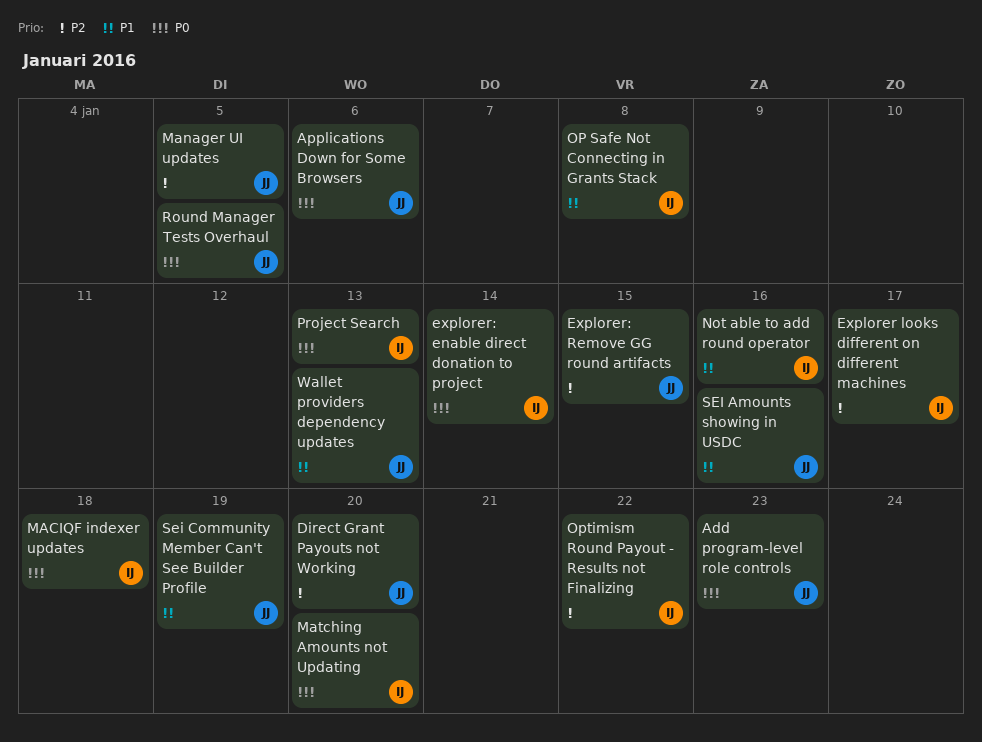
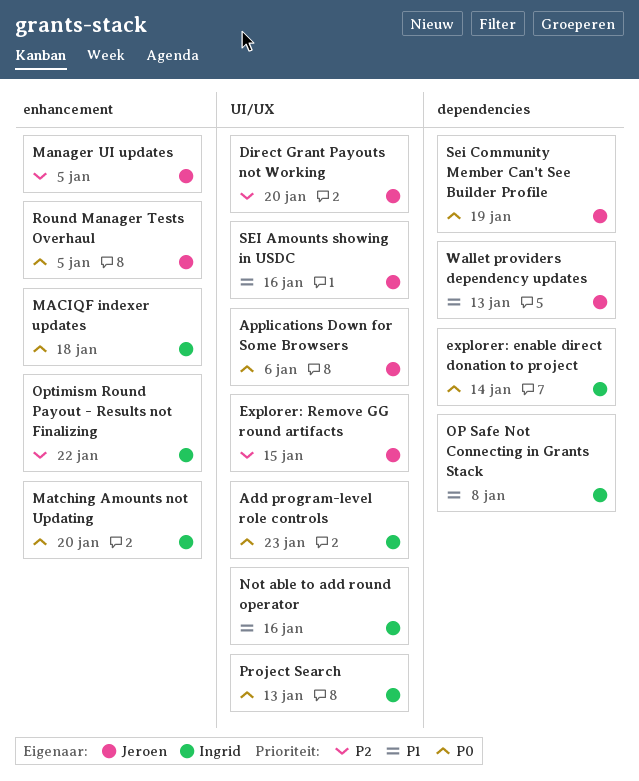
Add program-level role controls, owner: Jeroen -> Ingrid
Explorer looks different on different machines: present -> none
Sei Community Member Can't See Builder Profile, priority: P1 -> P0

